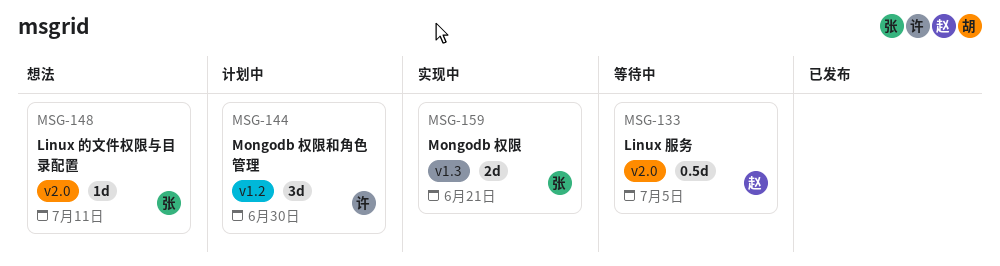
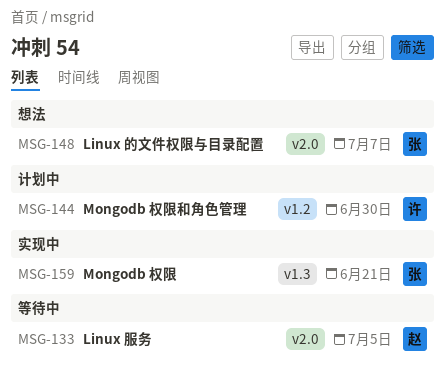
MSG-148, due: Jul 11 -> Jul 7

